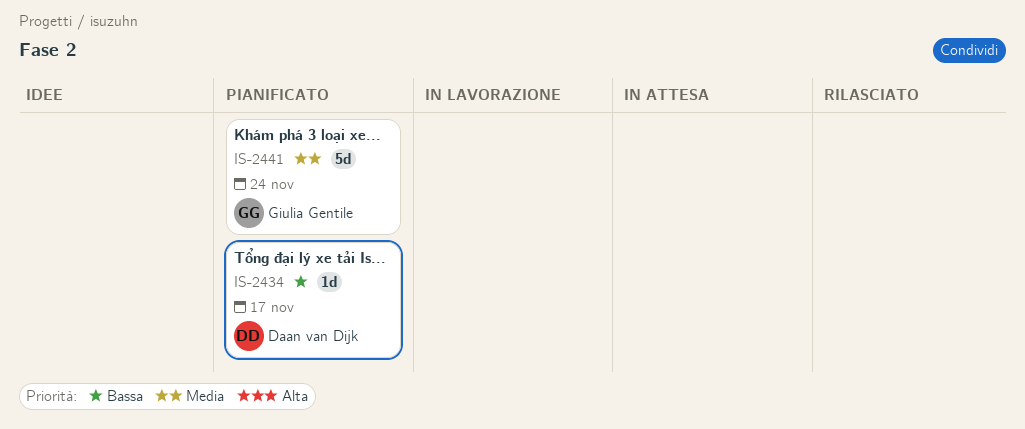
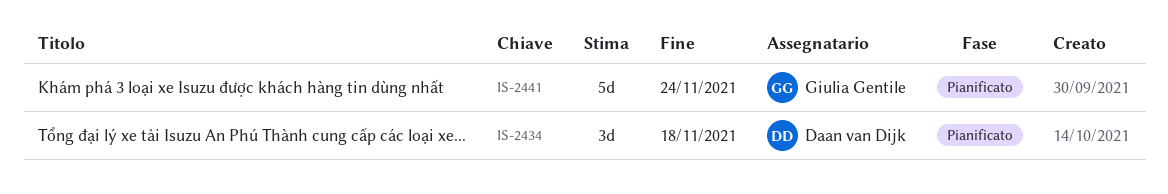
IS-2434, estimate: 1d -> 3d
IS-2434, due: Nov 17 -> Nov 18

